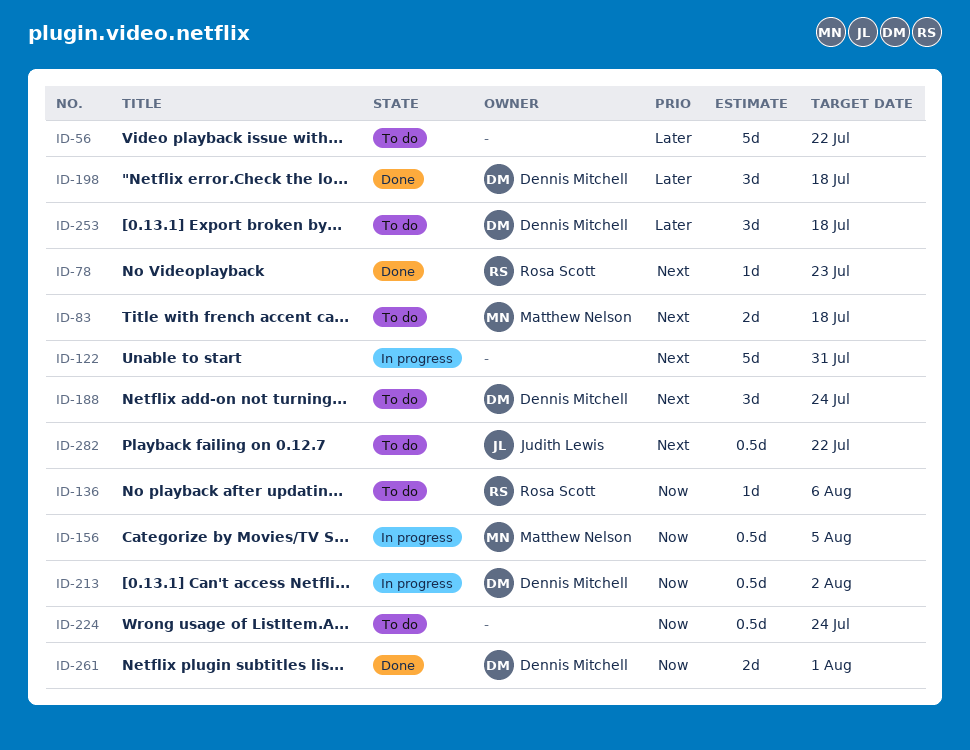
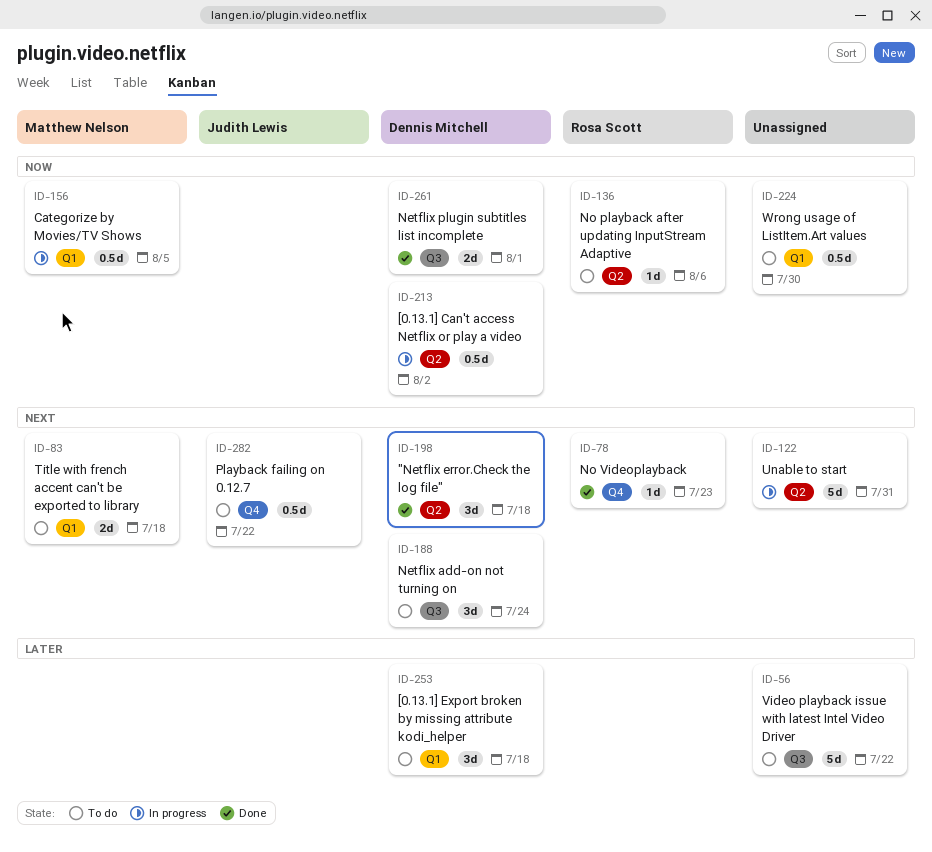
ID-198, priority: Later -> Next
ID-224, due: Jul 24 -> Jul 30

